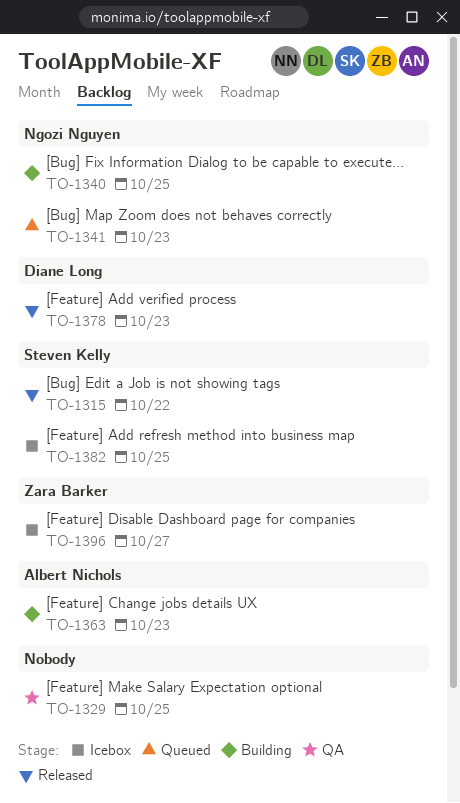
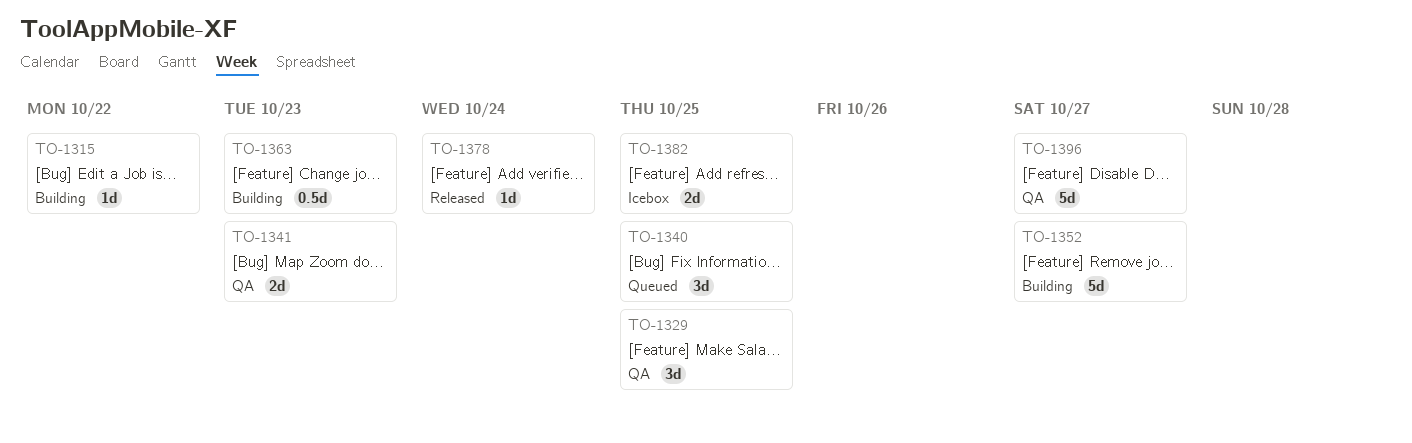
TO-1315, status: Released -> Building
TO-1340, status: Building -> Queued
TO-1341, status: Queued -> QA
TO-1352: none -> present
TO-1378, due: Oct 23 -> Oct 24
TO-1396, status: Icebox -> QA

